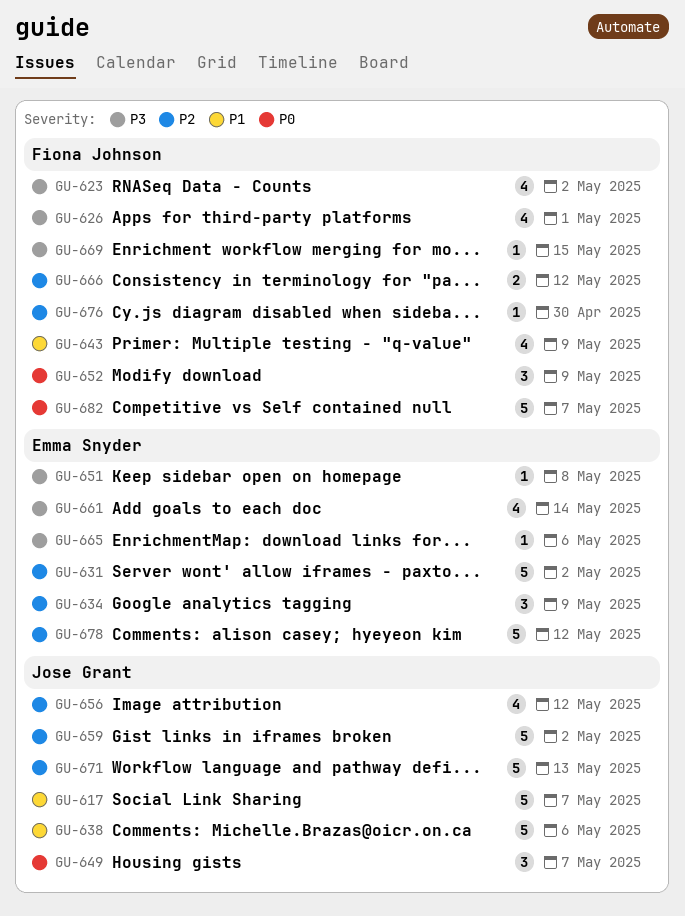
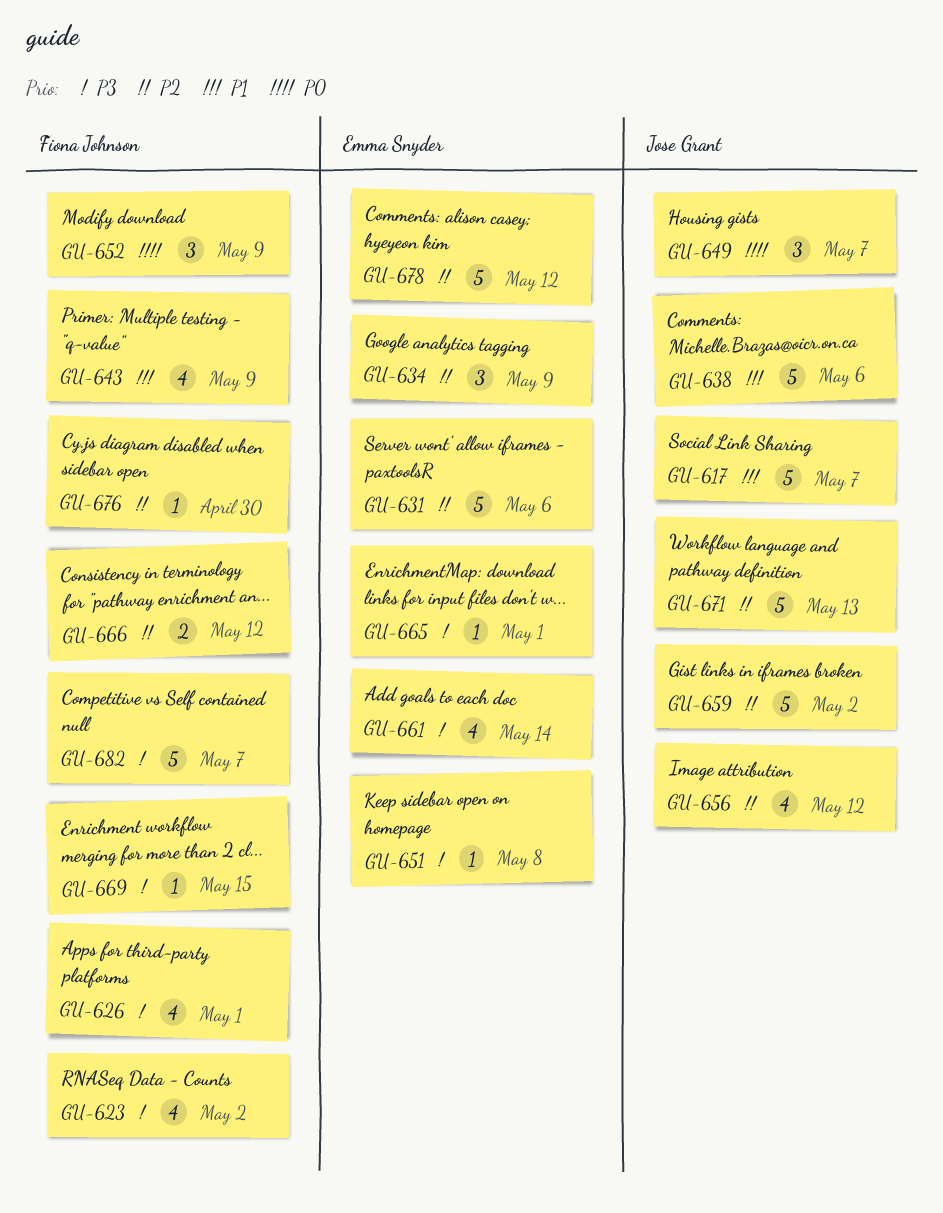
GU-631, due: May 2 -> May 6
GU-665, due: May 6 -> May 1
GU-682, priority: P0 -> P3

